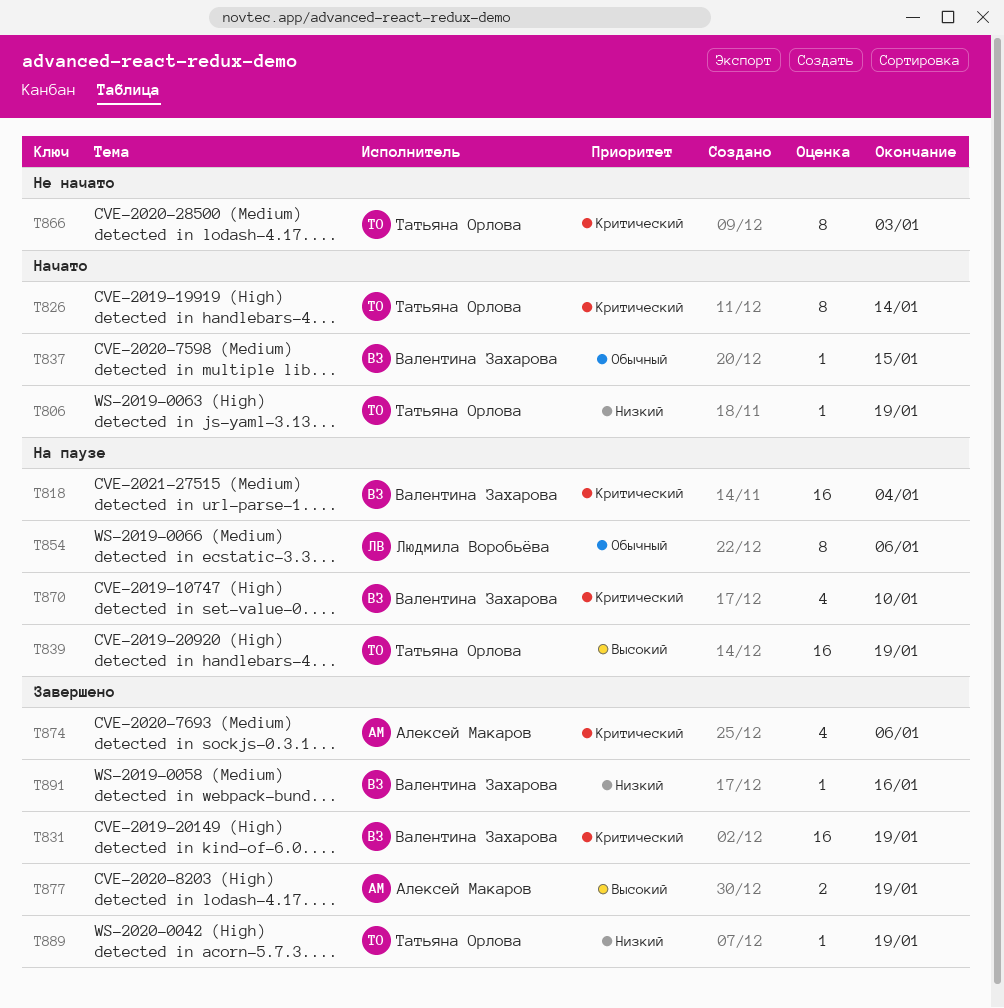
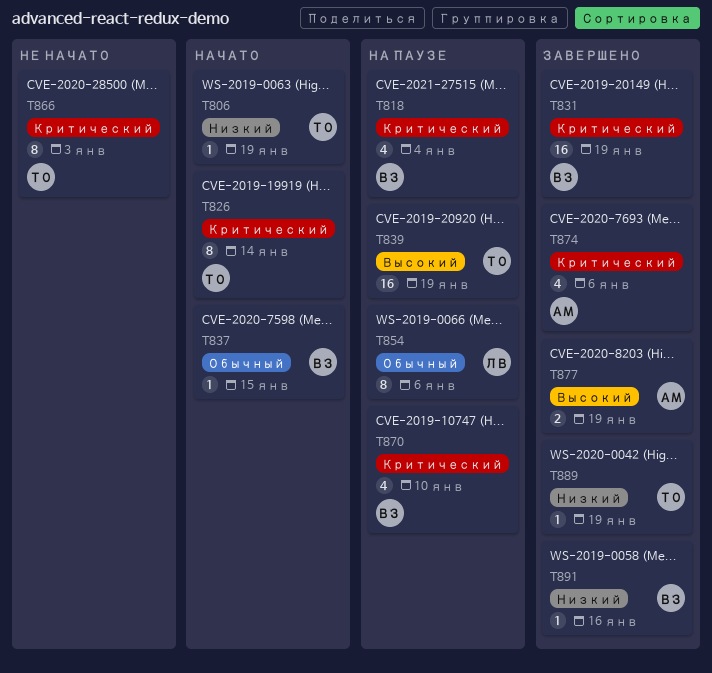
T818, estimate: 16 -> 4

